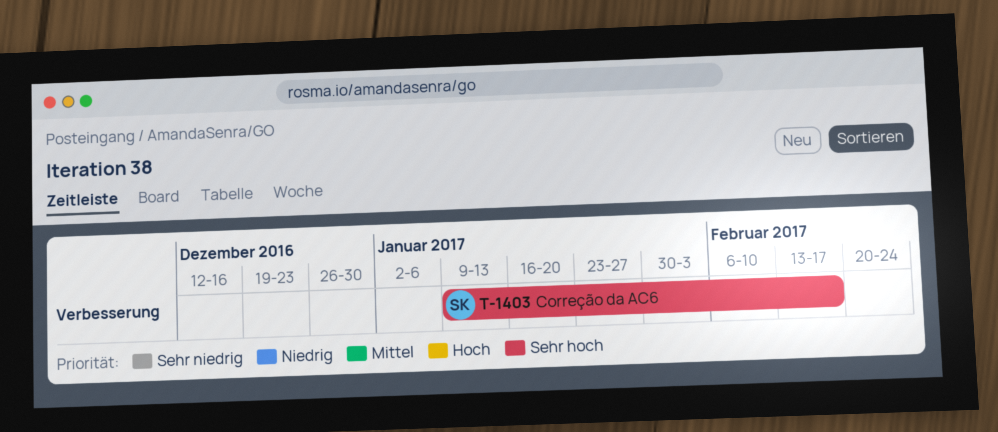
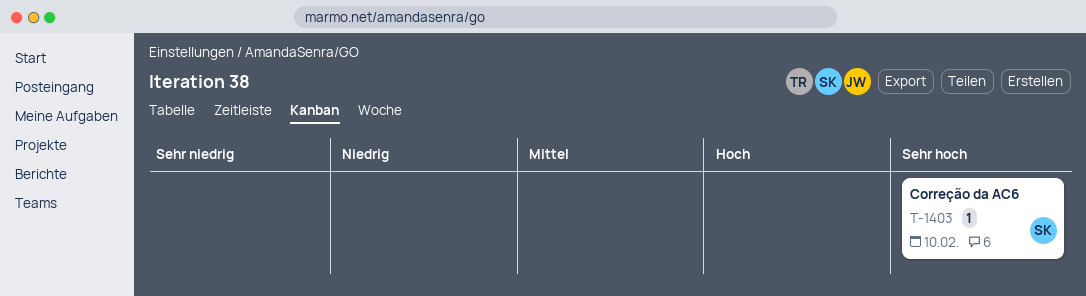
T-1403, due: Feb 17 -> Feb 10

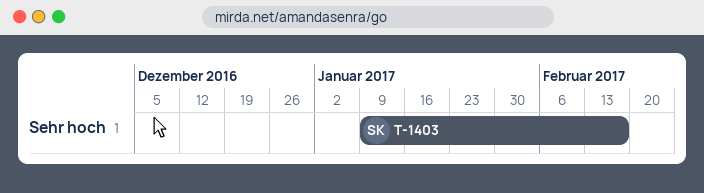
T-1403, due: Feb 10 -> Feb 17

